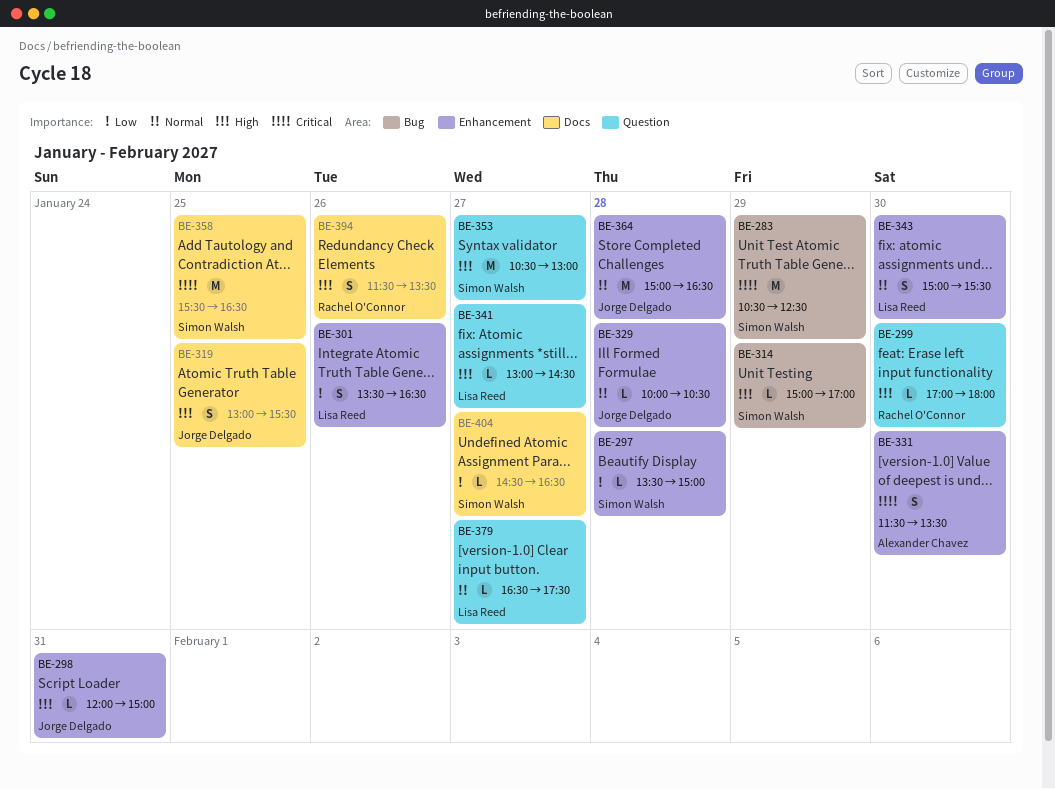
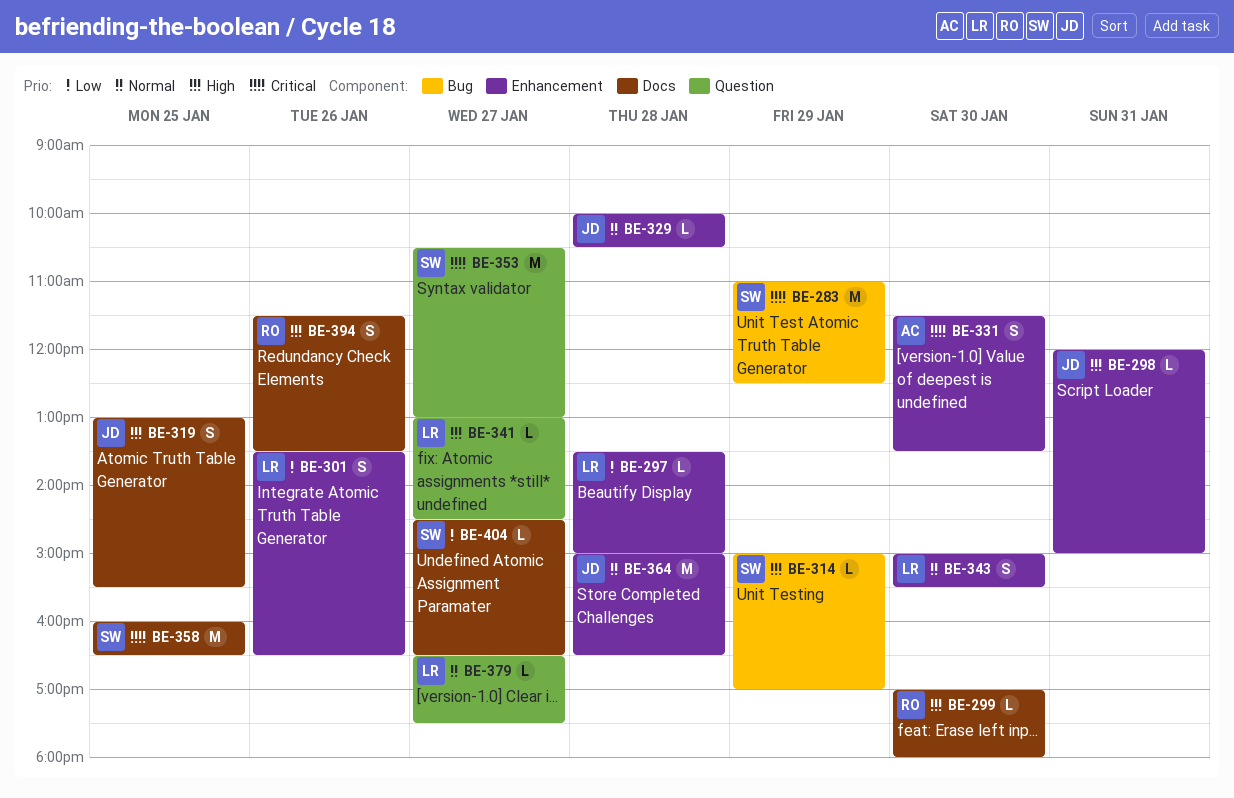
BE-283, begins: 10:30 -> 11:00
BE-297, owner: Simon Walsh -> Lisa Reed
BE-299, label: Question -> Docs
BE-353, priority: High -> Critical
BE-358, begins: 15:30 -> 16:00

